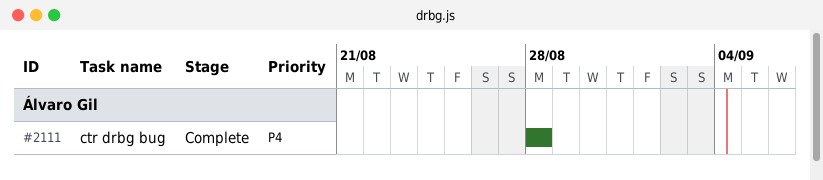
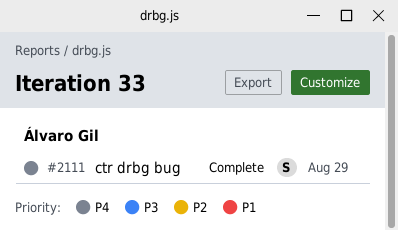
#2111, due: Aug 28 -> Aug 29

